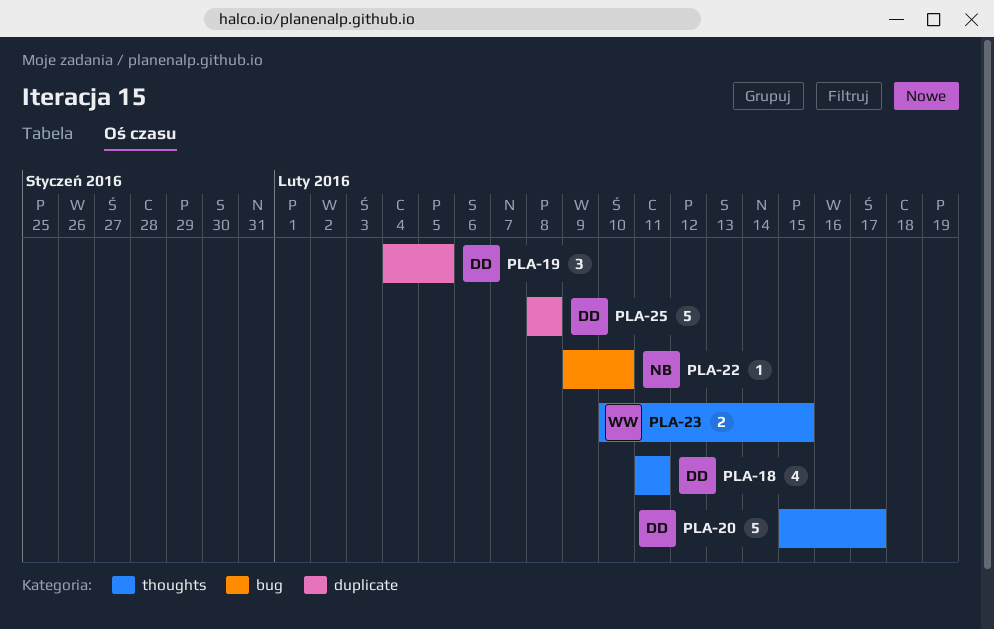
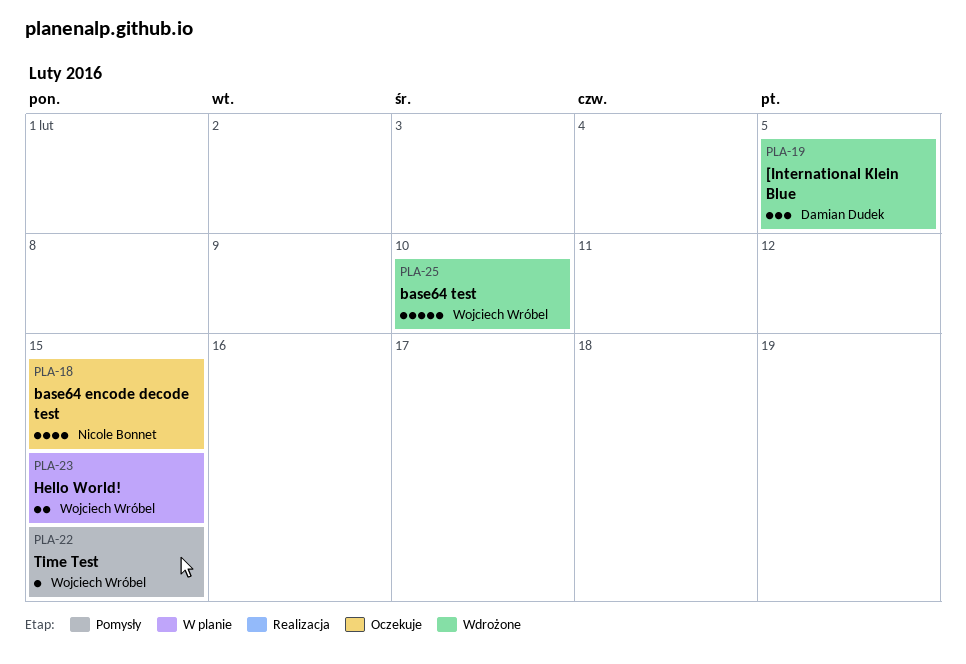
PLA-18, owner: Damian Dudek -> Nicole Bonnet
PLA-18, due: Feb 11 -> Feb 15
PLA-20: present -> none
PLA-22, owner: Nicole Bonnet -> Wojciech Wróbel
PLA-22, due: Feb 10 -> Feb 15
PLA-25, owner: Damian Dudek -> Wojciech Wróbel
PLA-25, due: Feb 8 -> Feb 10

